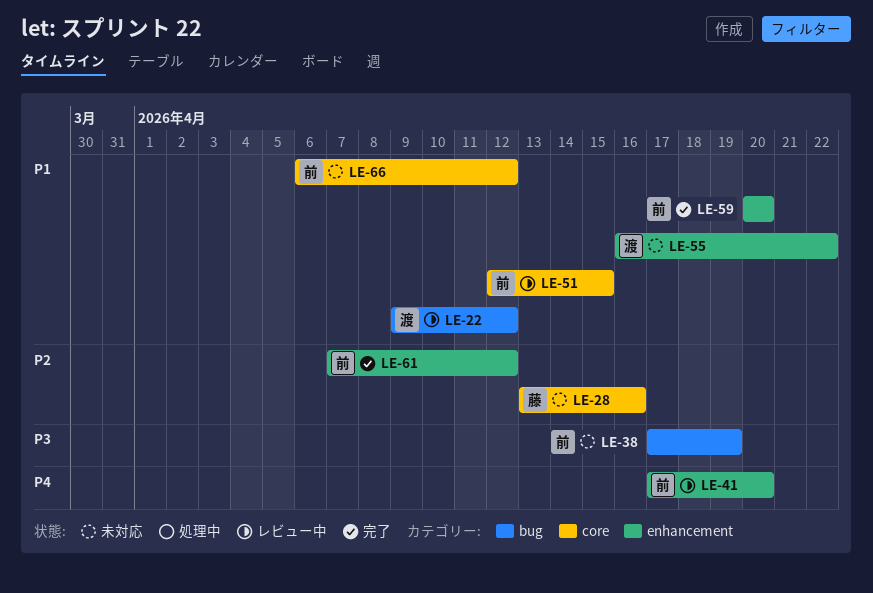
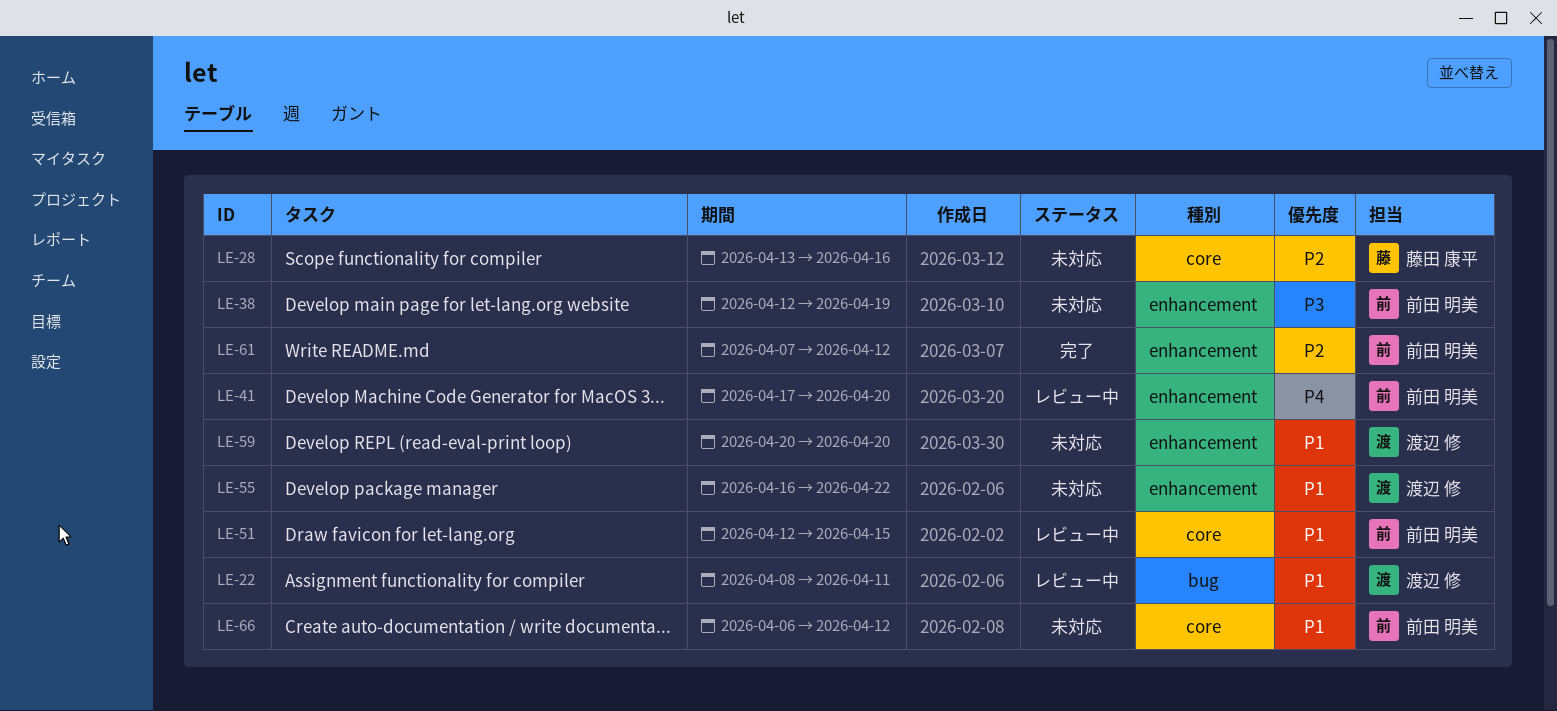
LE-22, start: Apr 9 -> Apr 8
LE-22, due: Apr 12 -> Apr 11
LE-38, label: bug -> enhancement
LE-38, start: Apr 17 -> Apr 12
LE-59, status: 完了 -> 未対応
LE-59, owner: 前田 明美 -> 渡辺 修

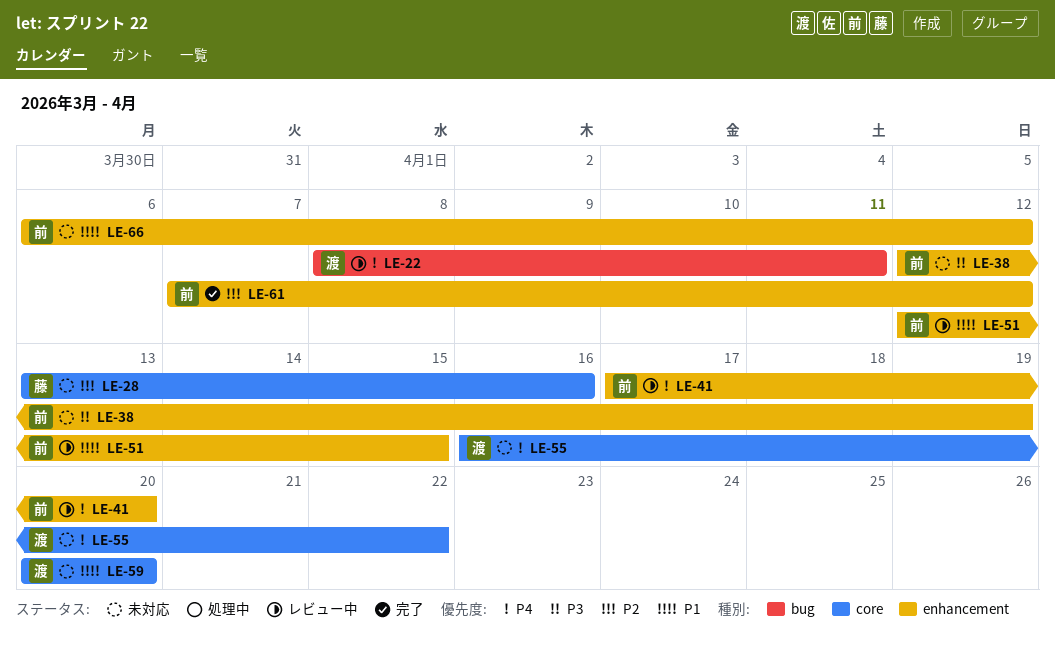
LE-22, priority: P1 -> P4
LE-51, label: core -> enhancement
LE-55, priority: P1 -> P4
LE-55, label: enhancement -> core
LE-59, label: enhancement -> core
LE-66, label: core -> enhancement

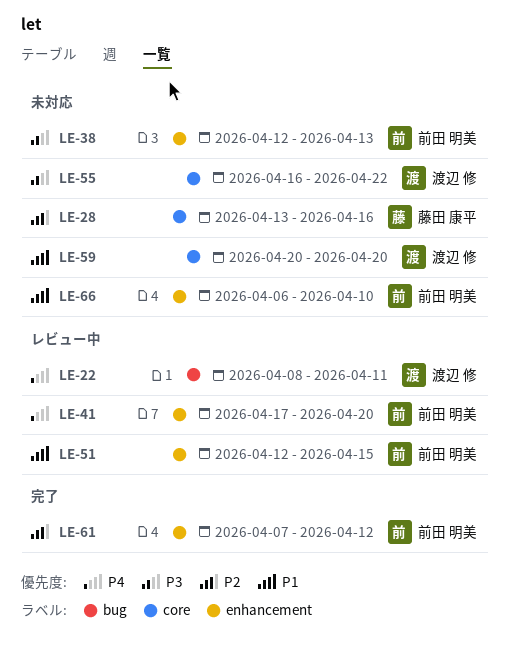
LE-38, due: Apr 19 -> Apr 13
LE-55, priority: P4 -> P3
LE-66, due: Apr 12 -> Apr 10

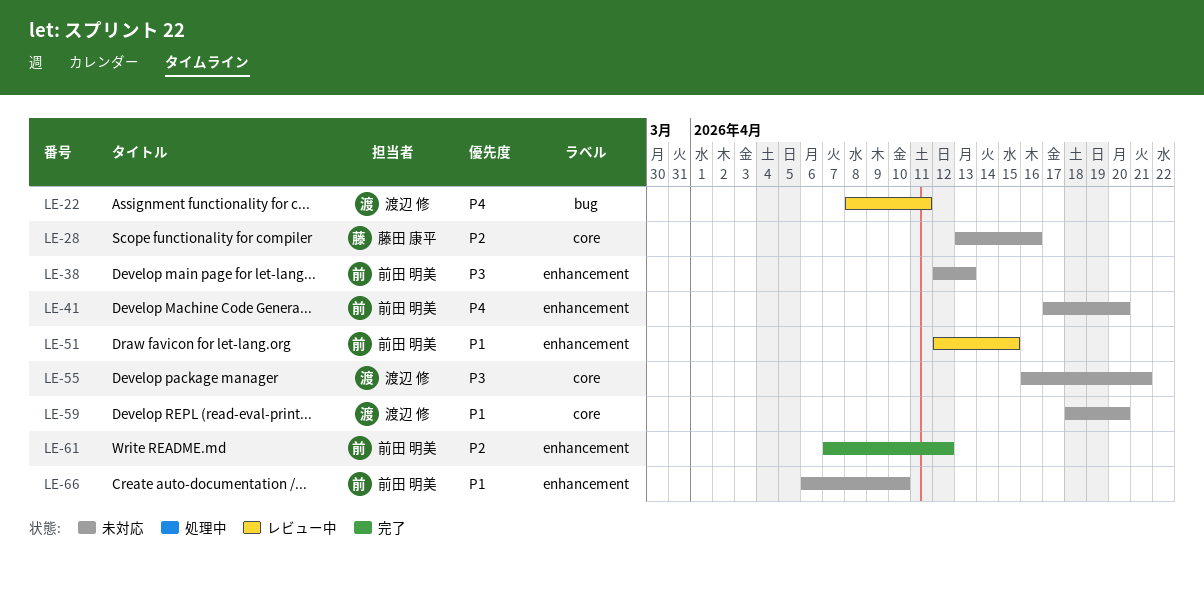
LE-41, status: レビュー中 -> 未対応
LE-55, due: Apr 22 -> Apr 21
LE-59, start: Apr 20 -> Apr 18

